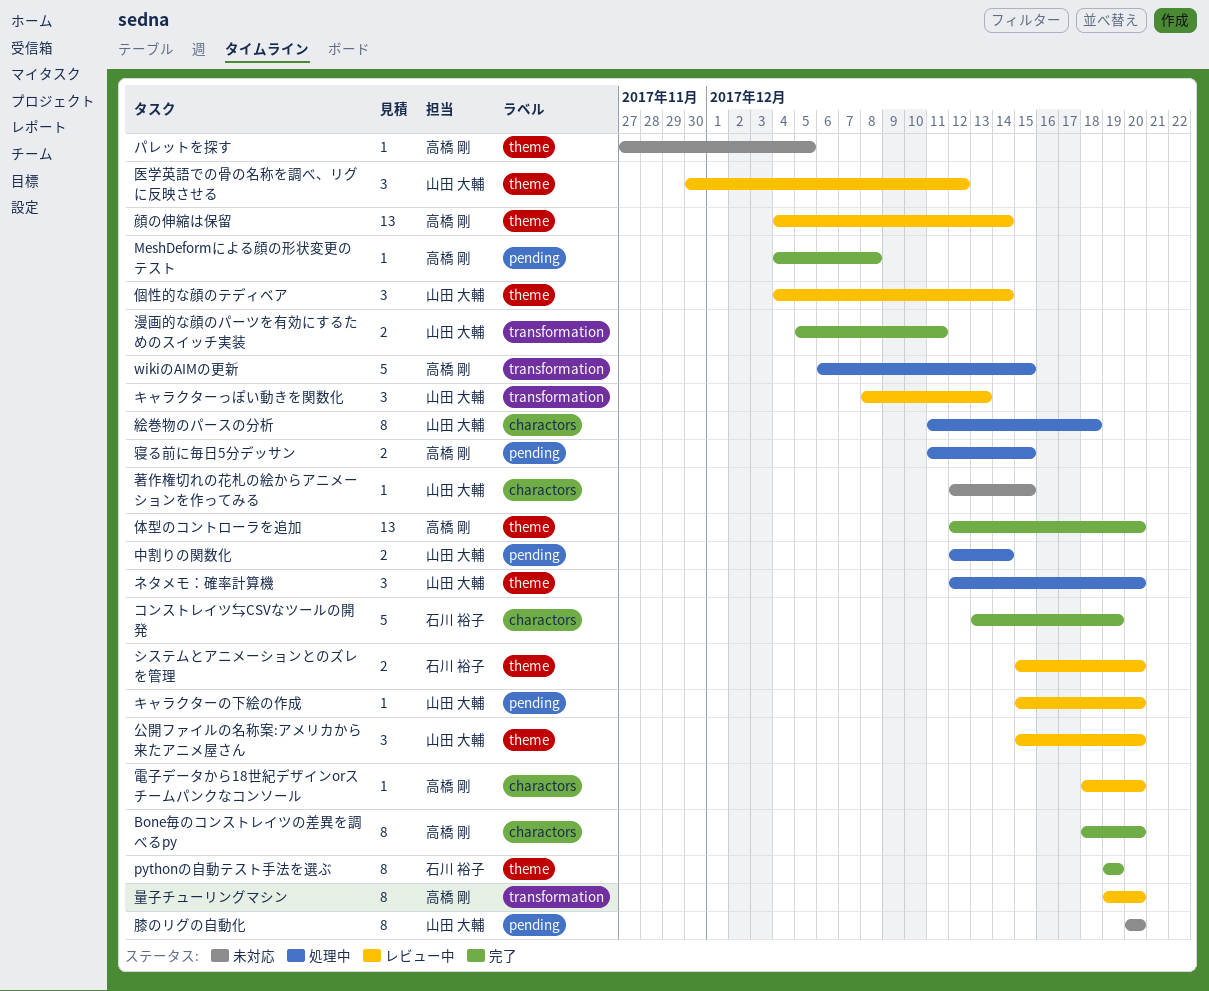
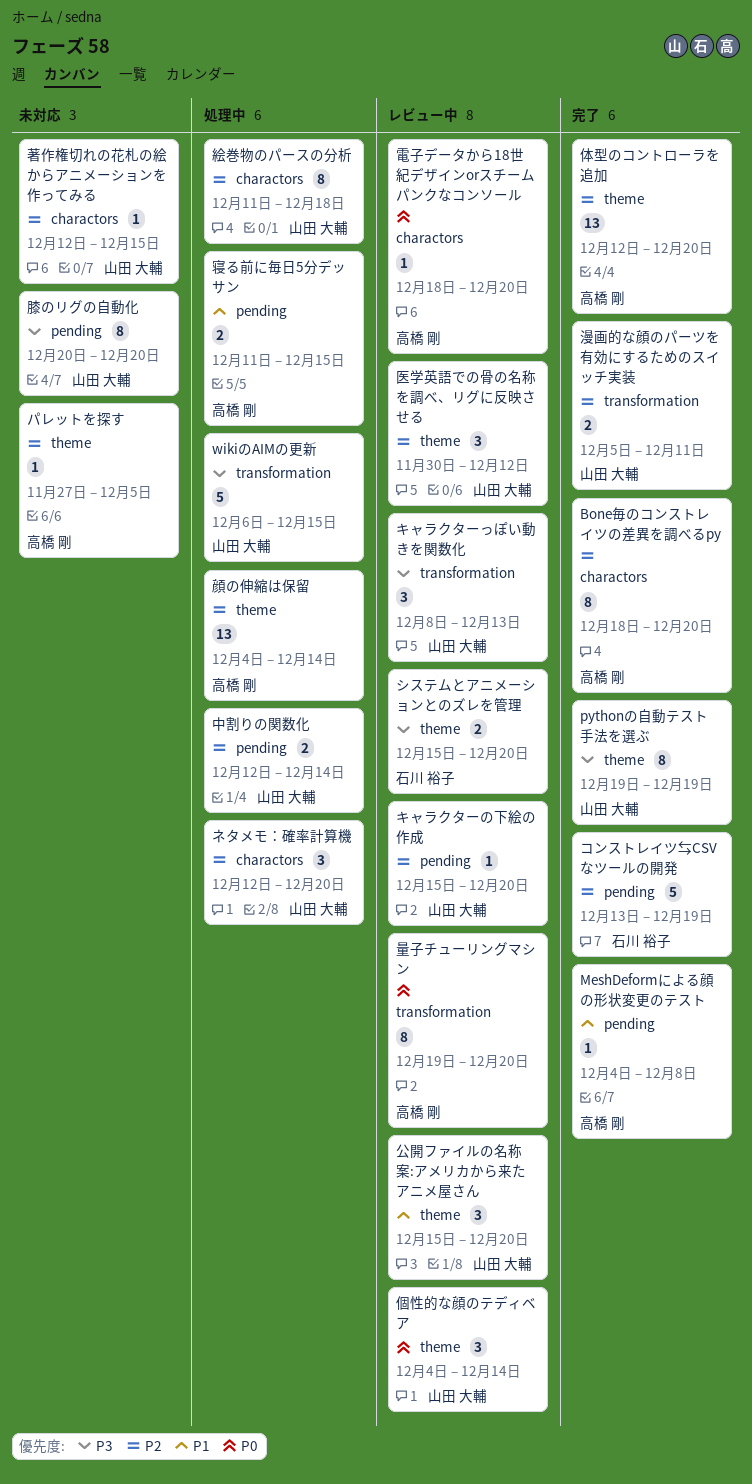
pythonの自動テスト手法を選ぶ, owner: 石川 裕子 -> 山田 大輔
wikiのAIMの更新, owner: 高橋 剛 -> 山田 大輔
コンストレイツ⇆CSVなツールの開発, label: charactors -> pending
ネタメモ：確率計算機, label: theme -> charactors
顔の伸縮は保留, status: レビュー中 -> 処理中

